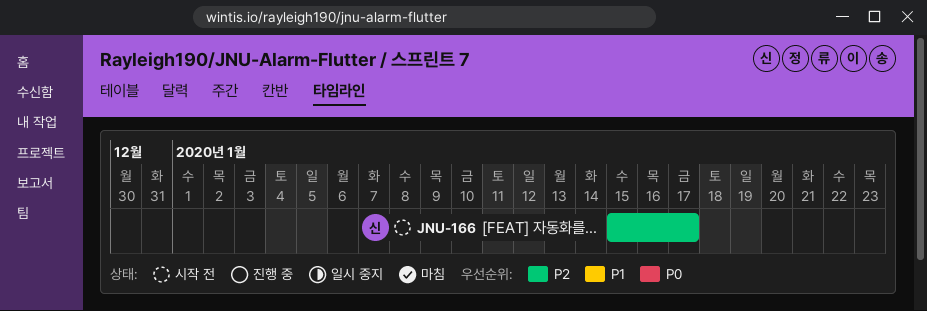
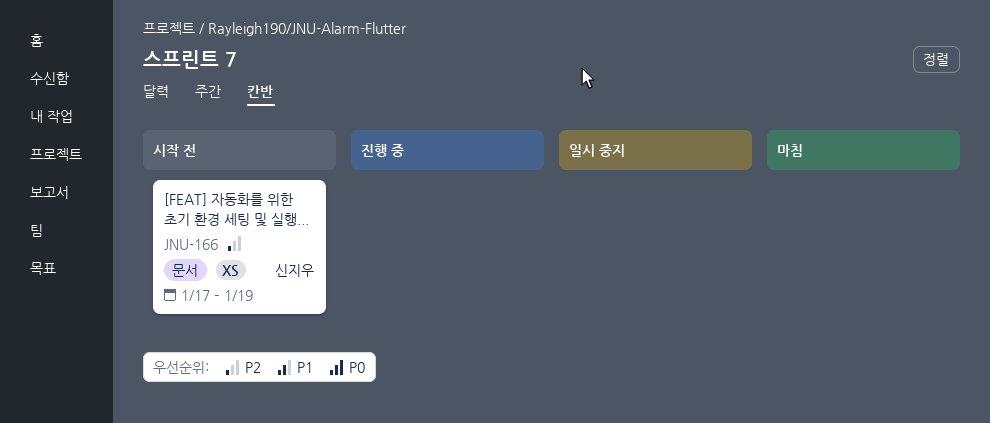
JNU-166, start: Jan 15 -> Jan 17
JNU-166, due: Jan 17 -> Jan 19

